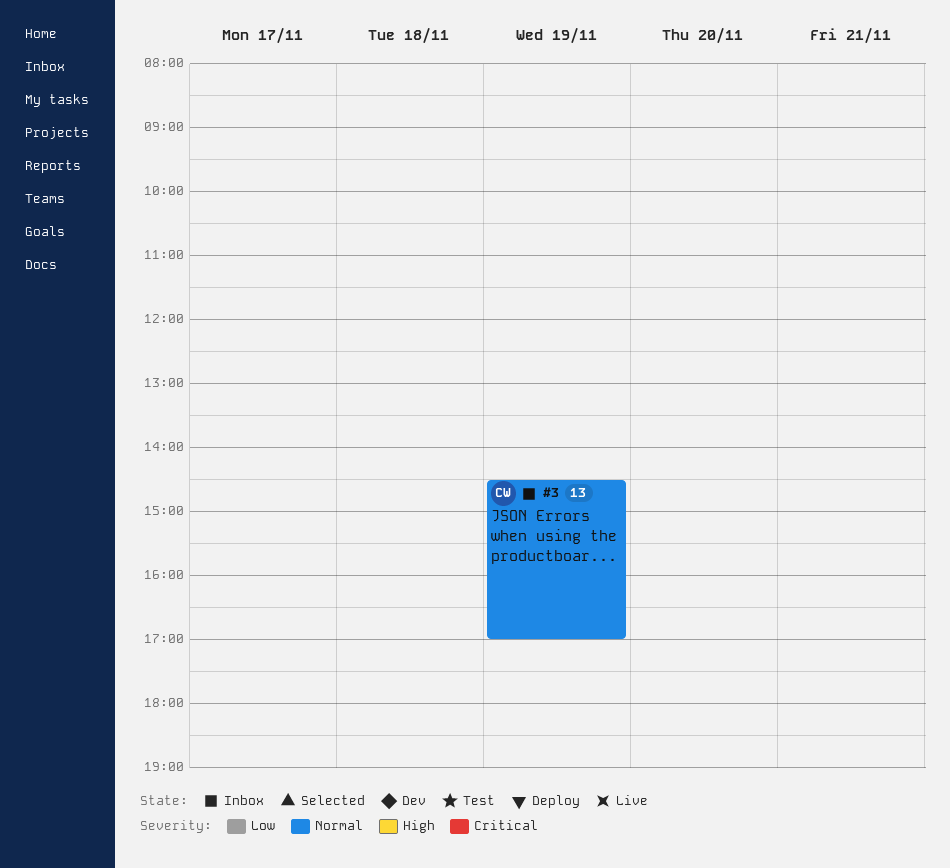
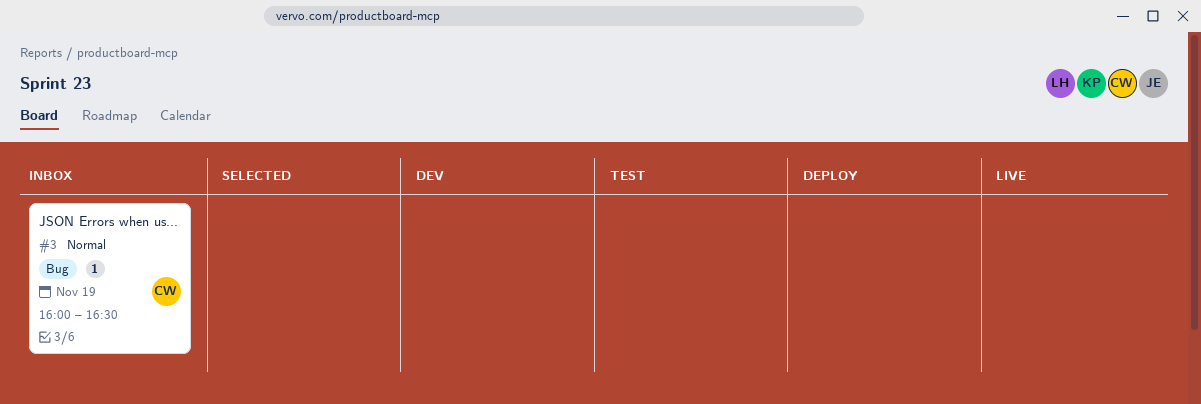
#3, estimate: 13 -> 1
#3, begins: 14:30 -> 16:00
#3, ends: 17:00 -> 16:30

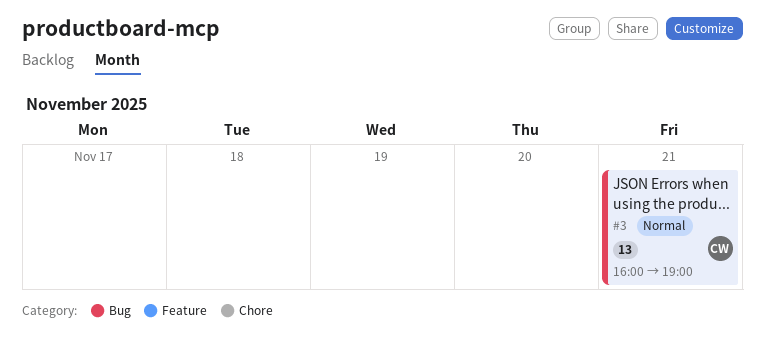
#3, estimate: 1 -> 13
#3, day: Nov 19 -> Nov 21
#3, ends: 16:30 -> 19:00

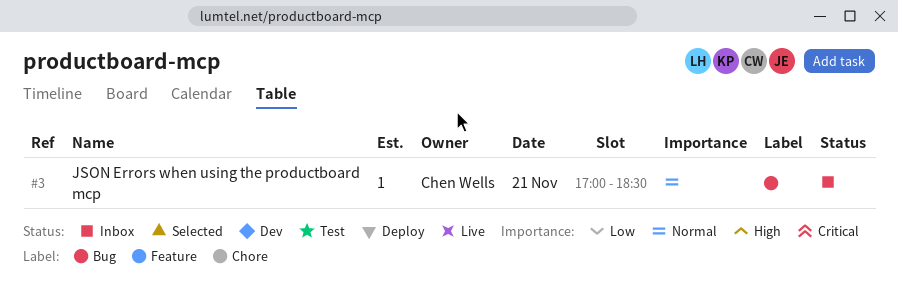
#3, estimate: 13 -> 1
#3, begins: 16:00 -> 17:00
#3, ends: 19:00 -> 18:30

